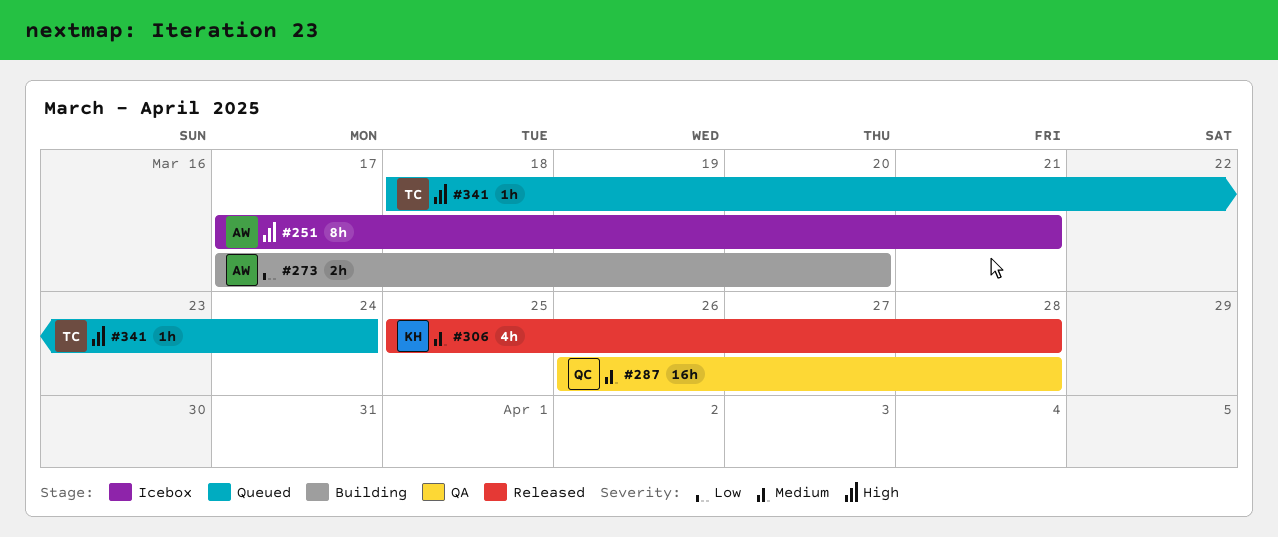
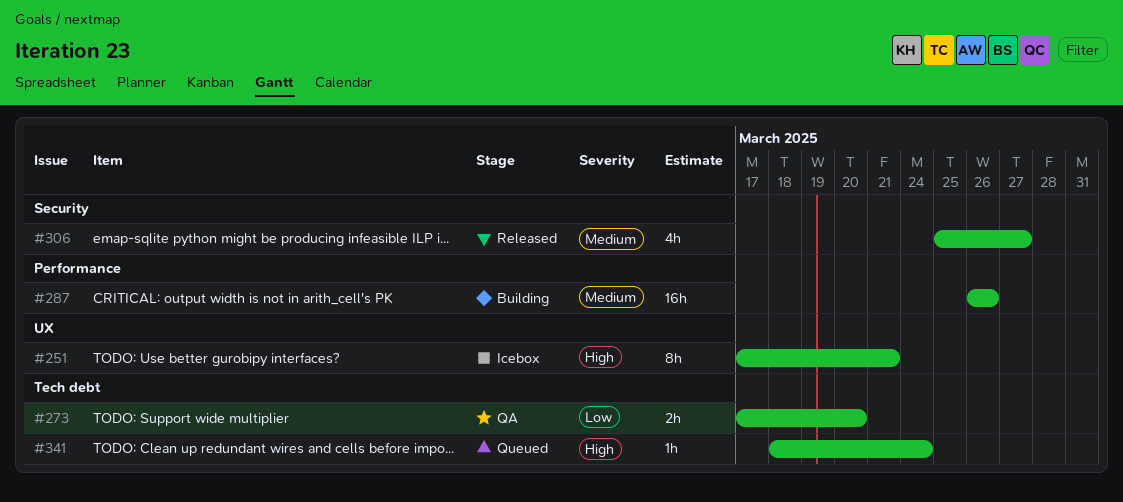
#273, status: Building -> QA
#287, status: QA -> Building
#287, due: Mar 28 -> Mar 26
#306, due: Mar 28 -> Mar 27

